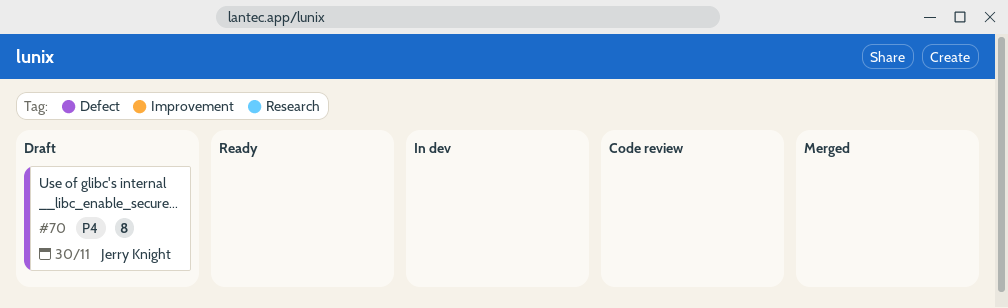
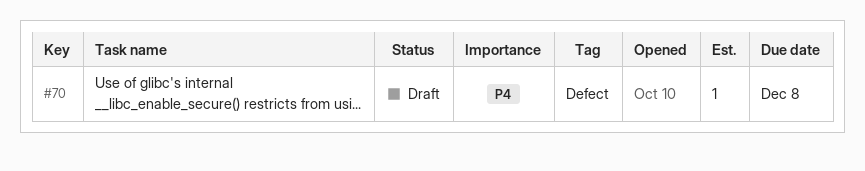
#70, estimate: 8 -> 1
#70, due: Nov 30 -> Dec 8

